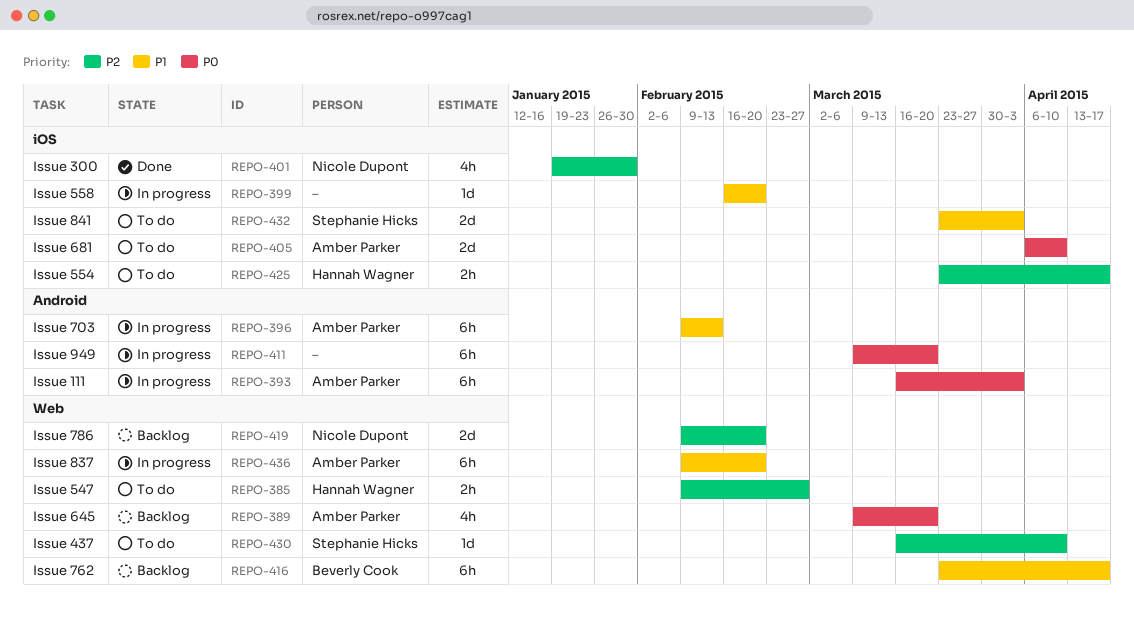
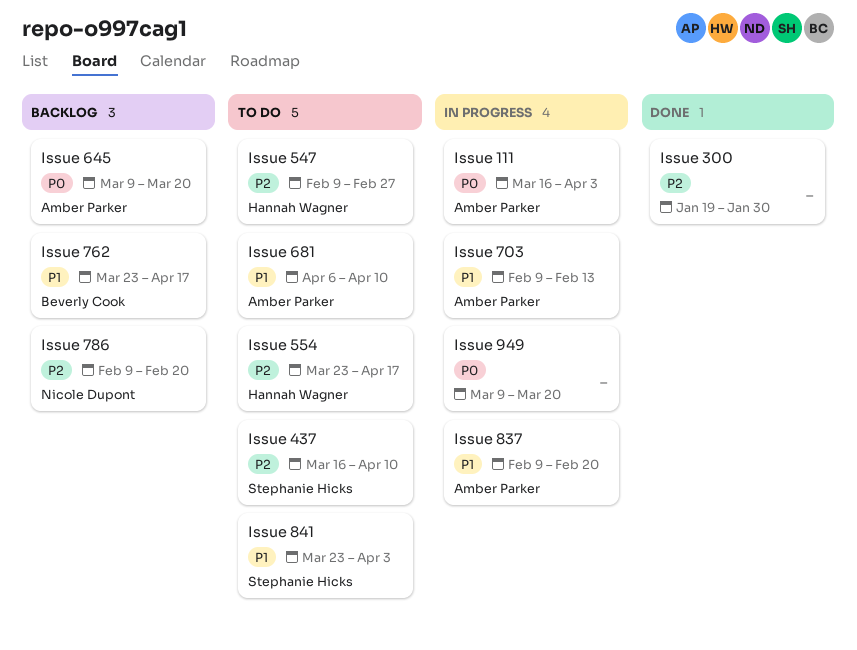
Issue 300, owner: Nicole Dupont -> none
Issue 558: present -> none
Issue 681, priority: P0 -> P1

